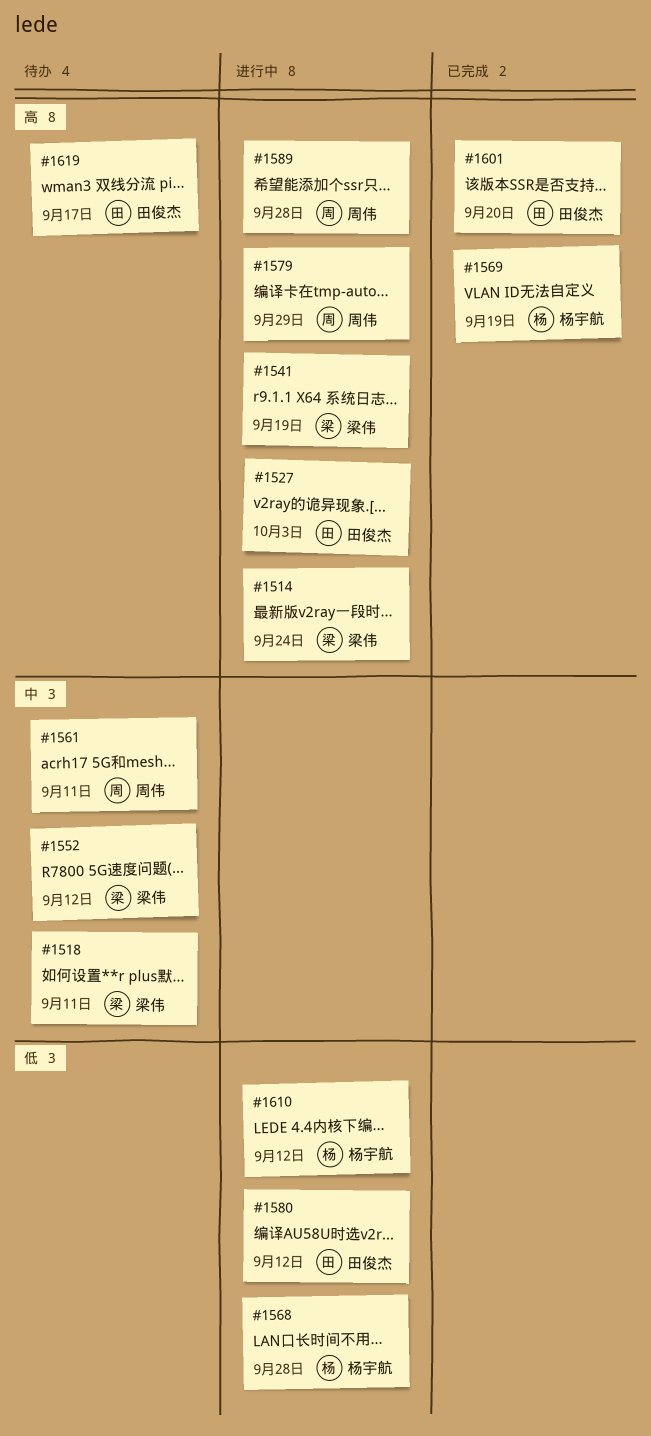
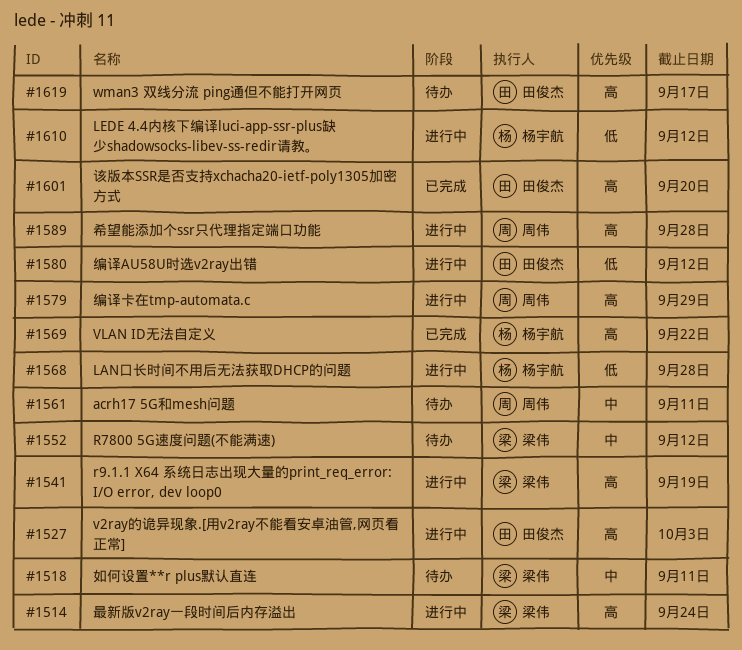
#1569, due: Sep 19 -> Sep 22

